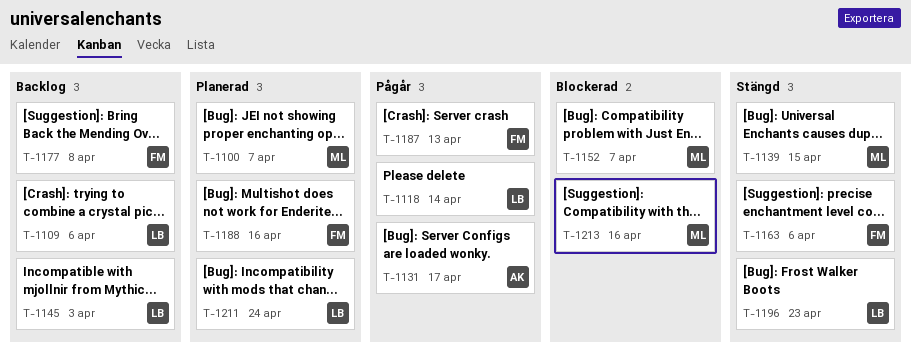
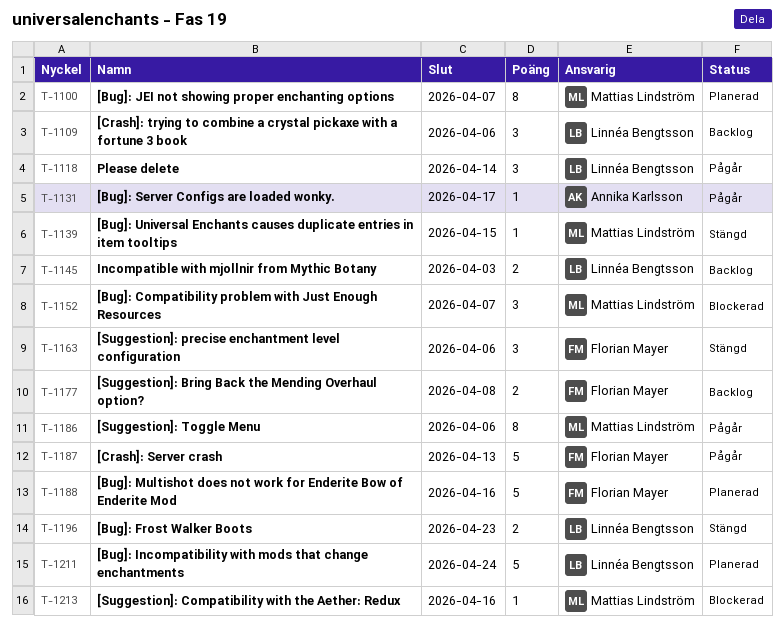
T-1186: none -> present

